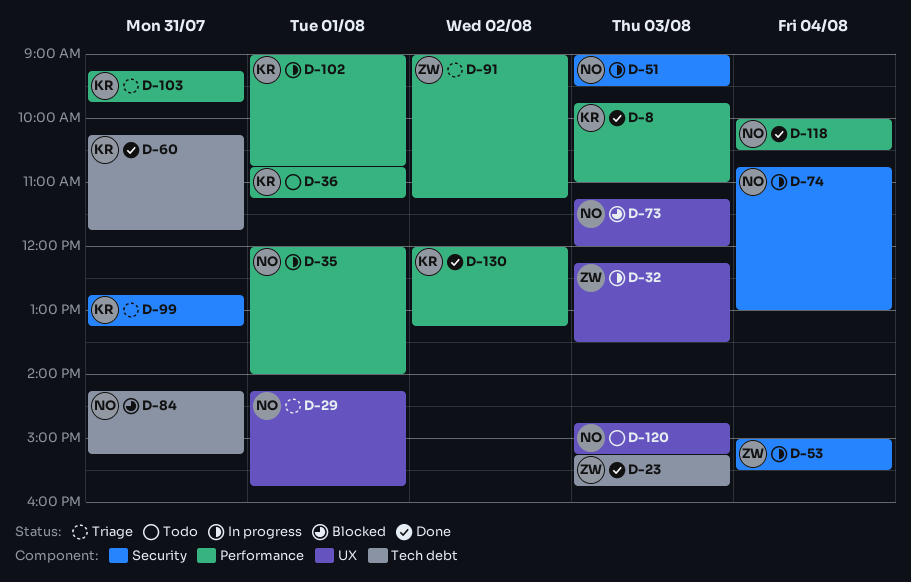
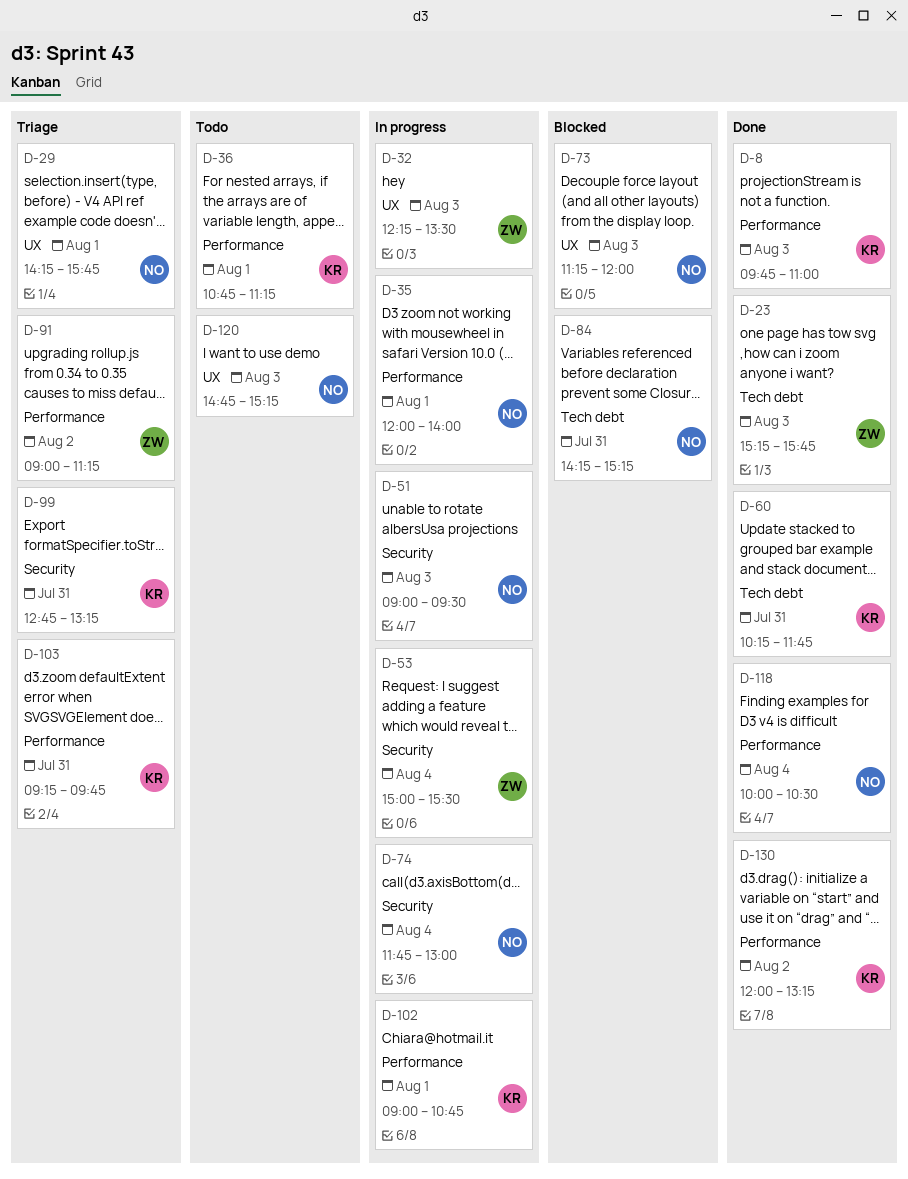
D-74, begins: 10:45 -> 11:45

